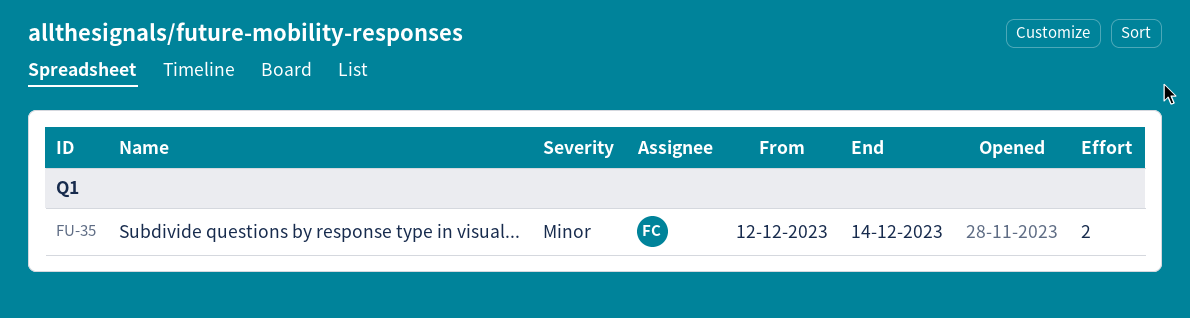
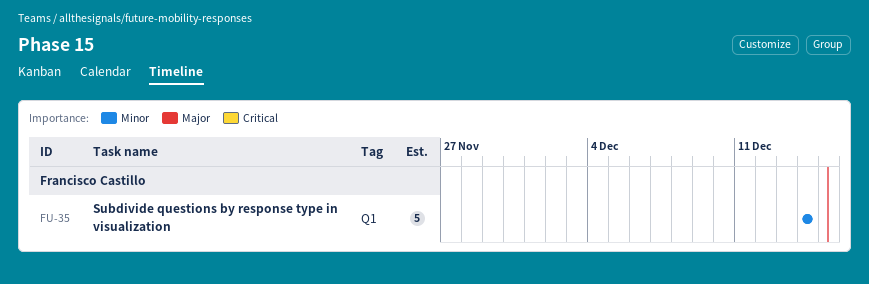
FU-35, estimate: 2 -> 5
FU-35, start: Dec 12 -> Dec 14

